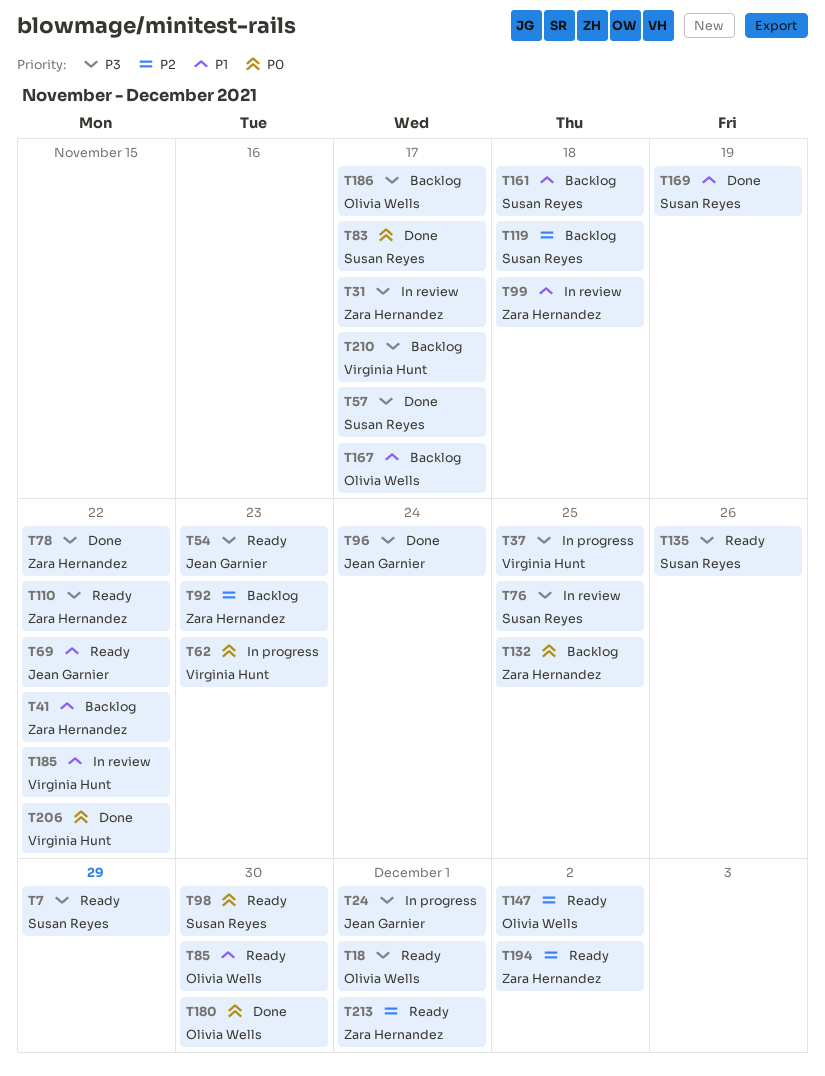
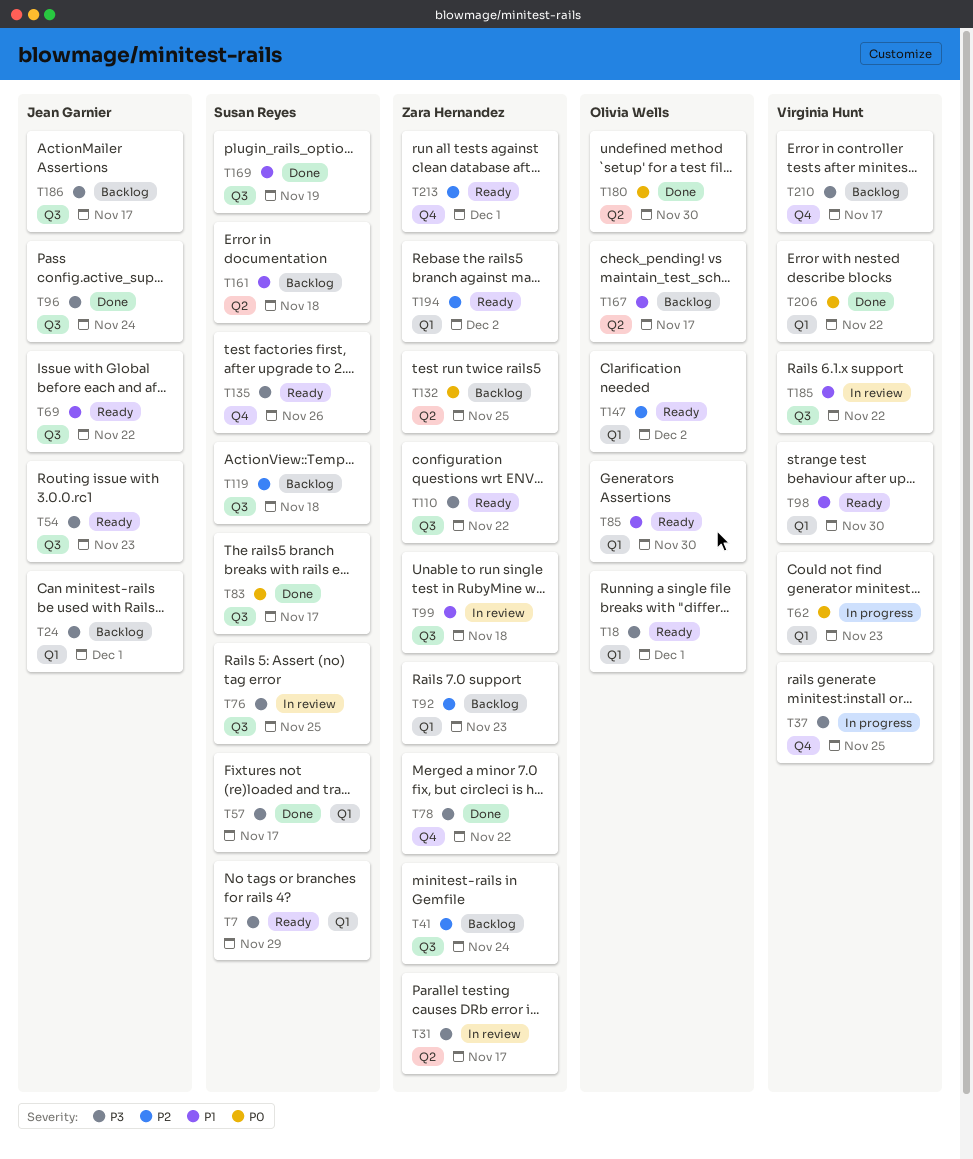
T24, status: In progress -> Backlog
T41, priority: P1 -> P2
T41, due: Nov 22 -> Nov 24
T98, owner: Susan Reyes -> Virginia Hunt
T98, priority: P0 -> P1
T186, owner: Olivia Wells -> Jean Garnier

